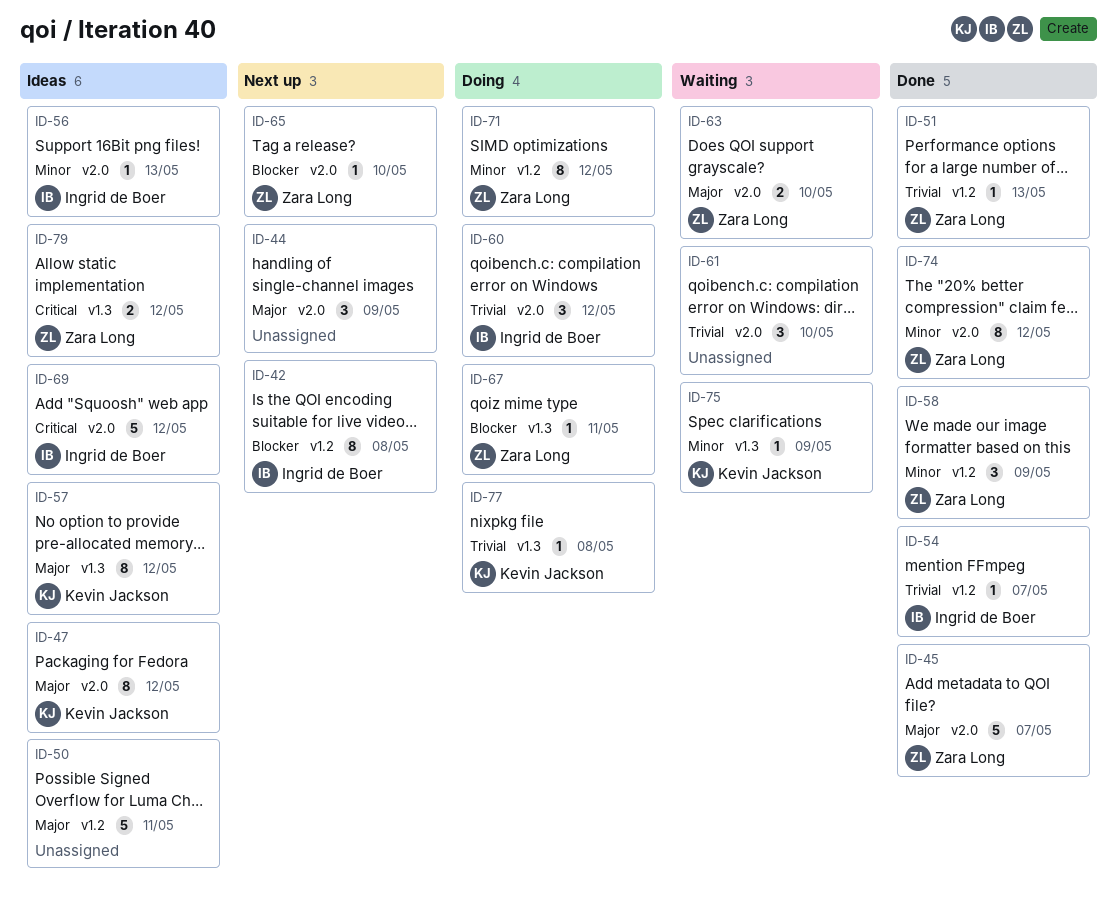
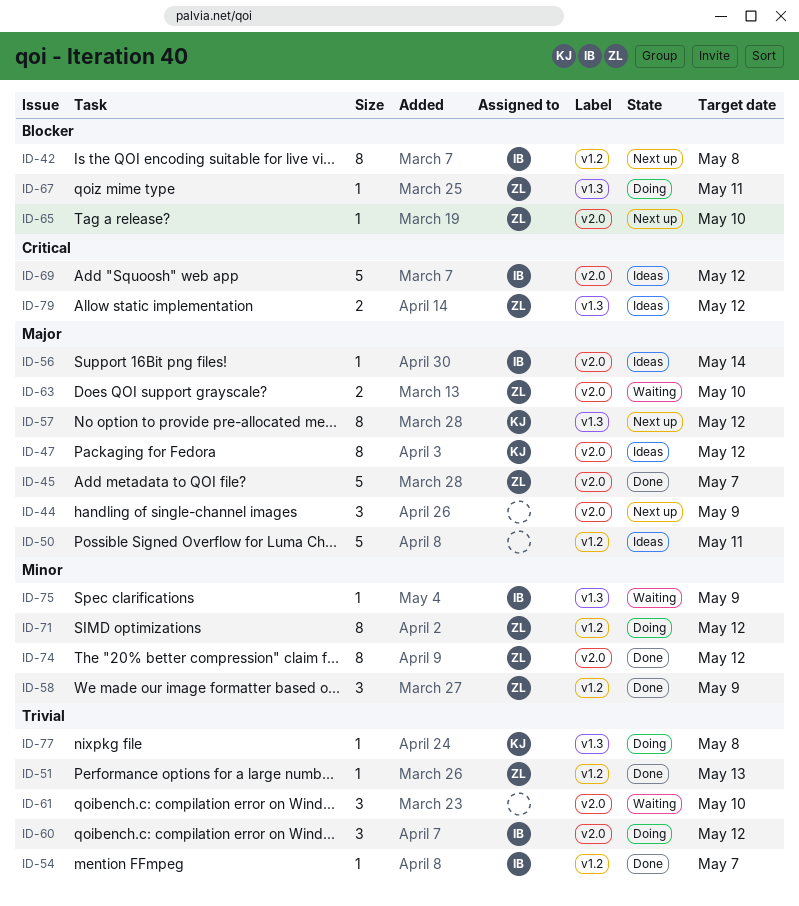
ID-56, priority: Minor -> Major
ID-56, due: May 13 -> May 14
ID-57, status: Ideas -> Next up
ID-75, owner: Kevin Jackson -> Ingrid de Boer

